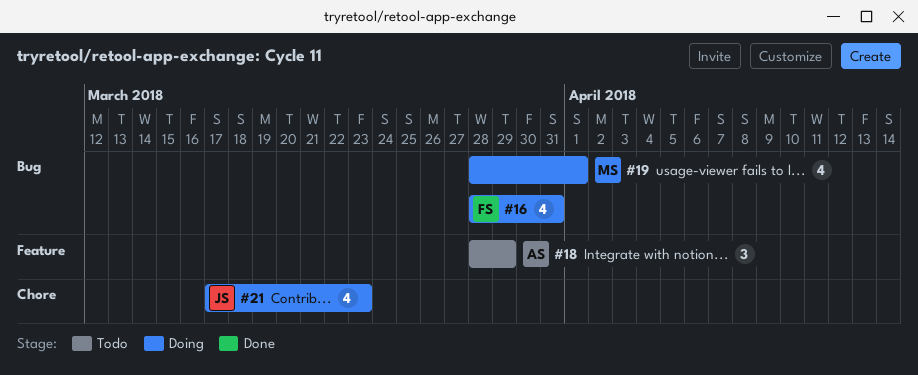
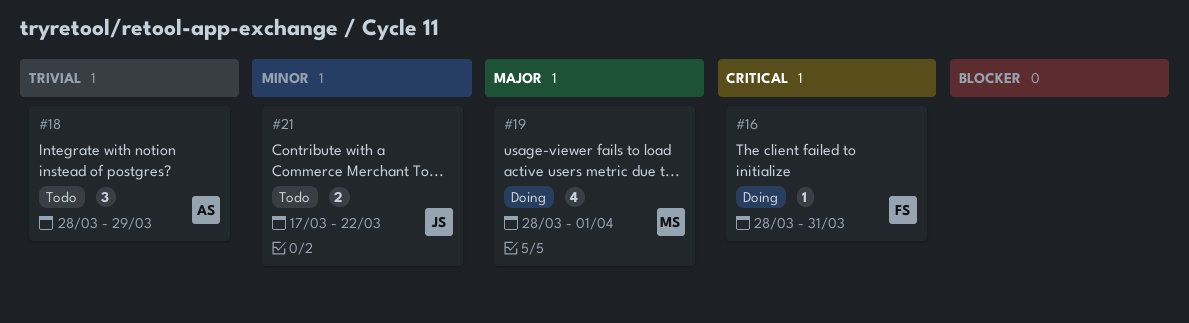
#16, estimate: 4 -> 1
#21, status: Doing -> Todo
#21, estimate: 4 -> 2
#21, due: Mar 23 -> Mar 22

